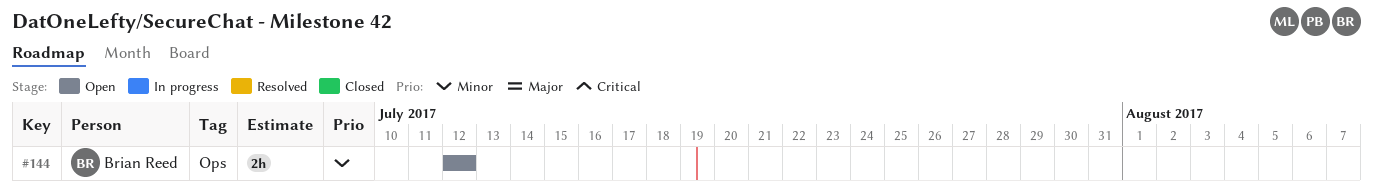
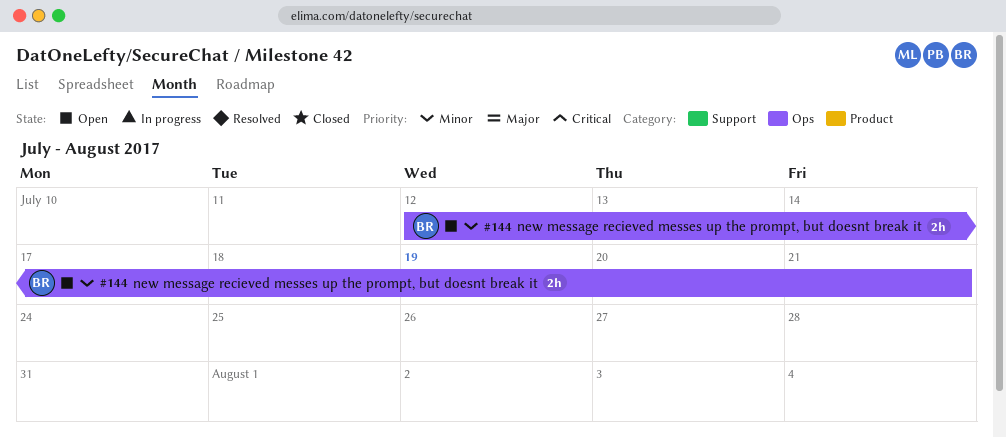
#144, due: Jul 12 -> Jul 21

